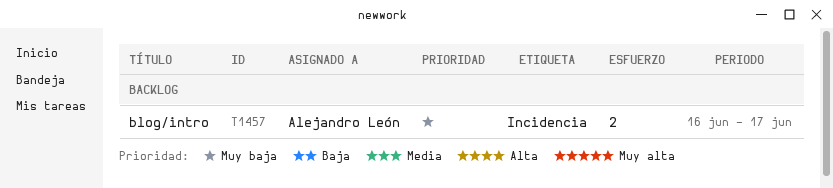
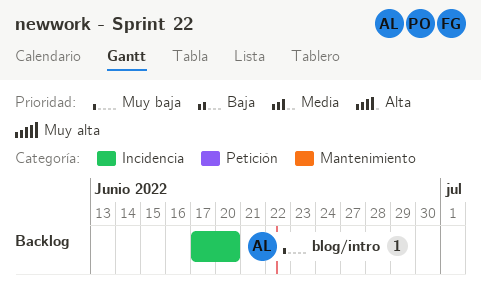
blog/intro, estimate: 2 -> 1
blog/intro, start: Jun 16 -> Jun 17
blog/intro, due: Jun 17 -> Jun 20

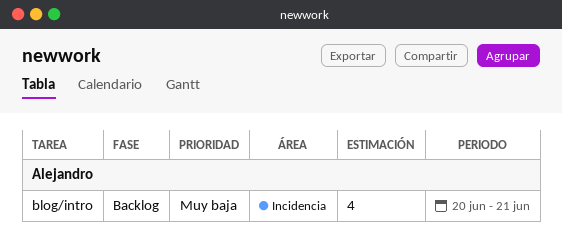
blog/intro, estimate: 1 -> 4
blog/intro, start: Jun 17 -> Jun 20
blog/intro, due: Jun 20 -> Jun 21

